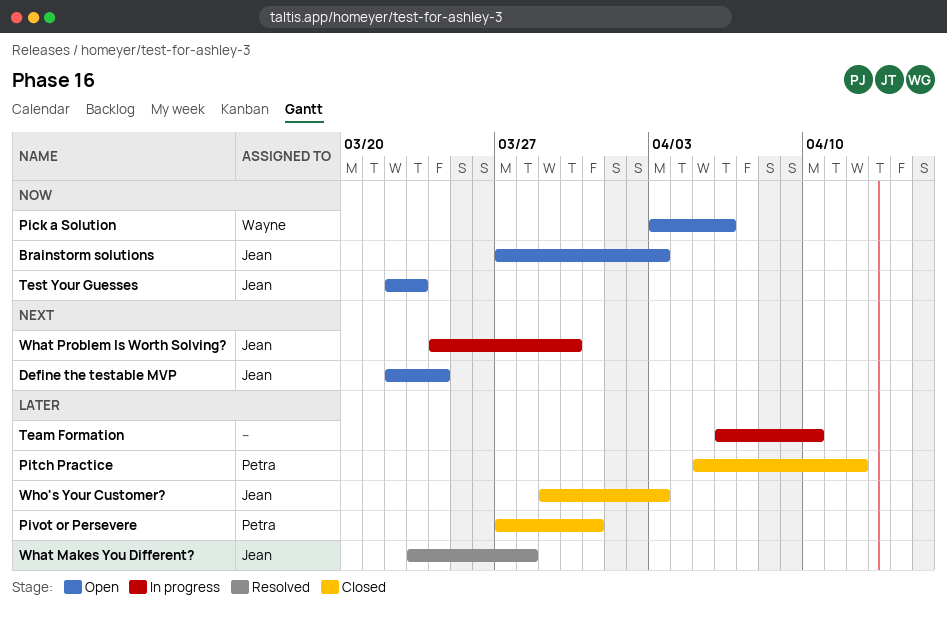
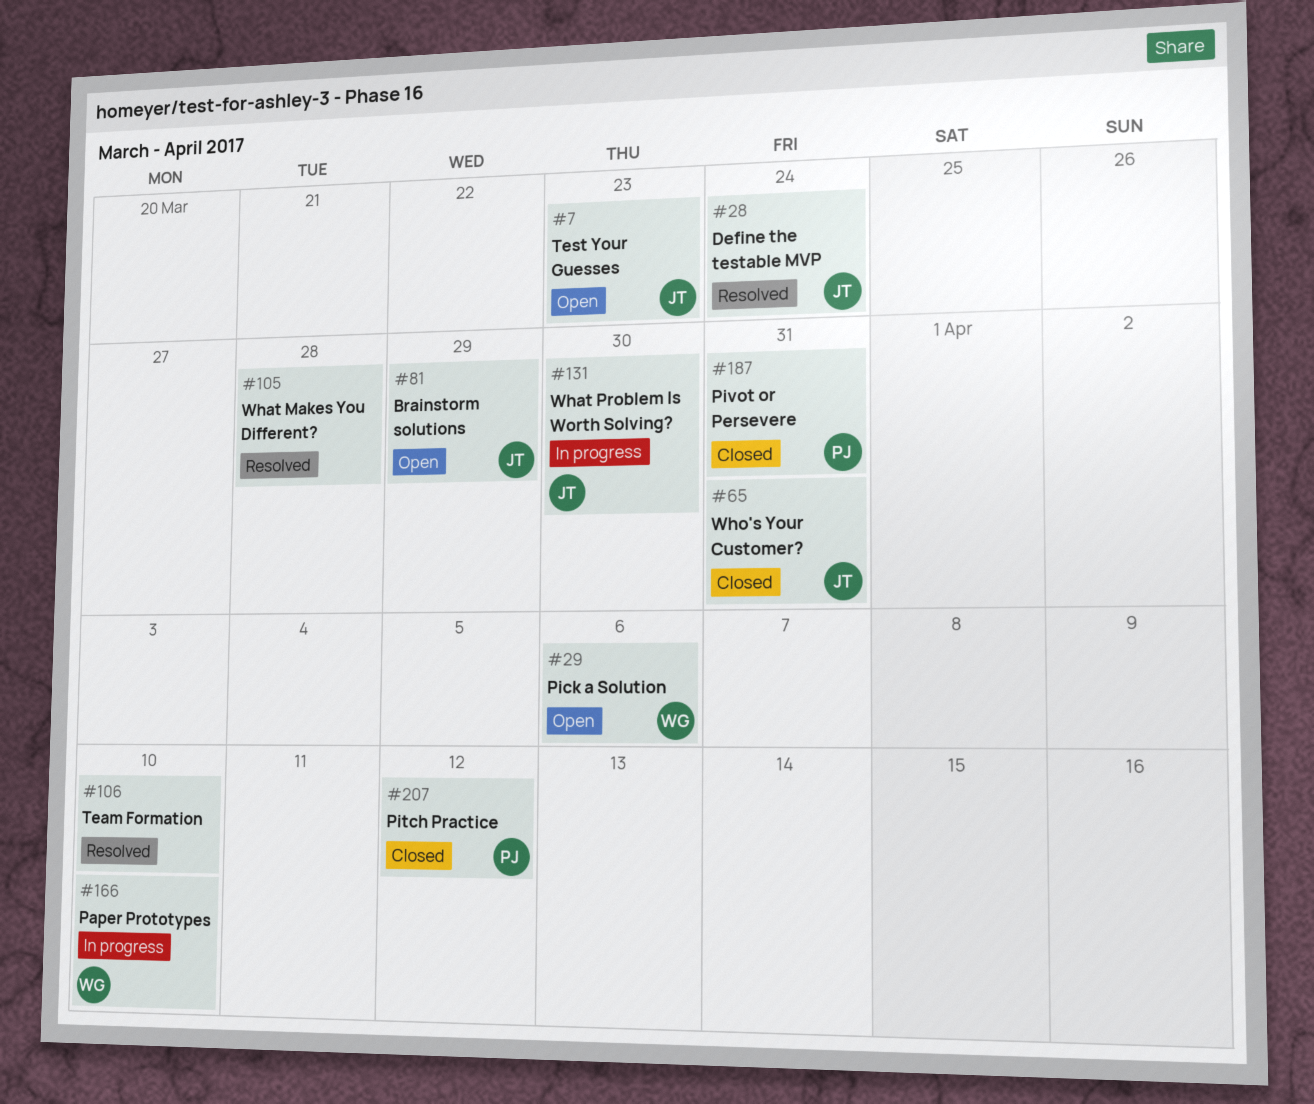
Brainstorm solutions, due: Apr 3 -> Mar 29
Define the testable MVP, status: Open -> Resolved
Paper Prototypes: none -> present
Team Formation, status: In progress -> Resolved
What Makes You Different?, owner: Jean -> none
Who's Your Customer?, due: Apr 3 -> Mar 31

